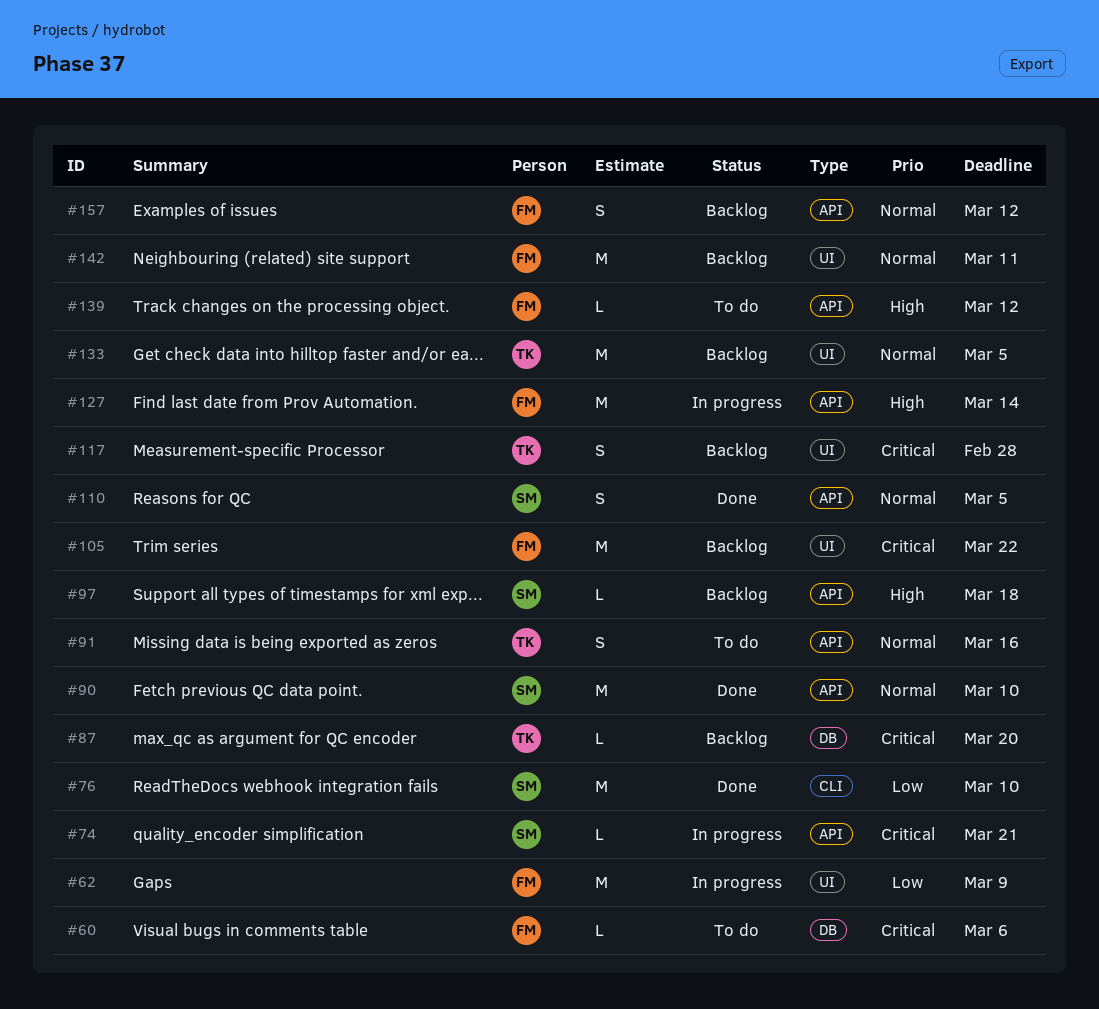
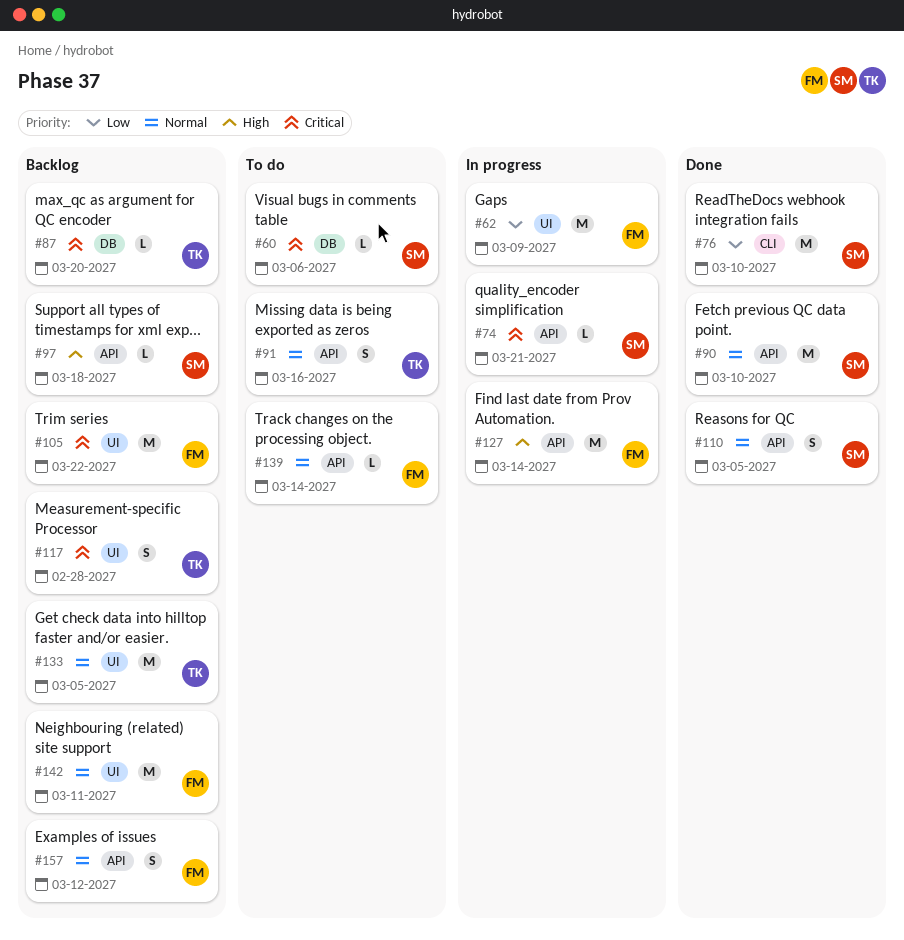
#60, owner: FM -> SM
#139, priority: High -> Normal
#139, due: Mar 12 -> Mar 14

